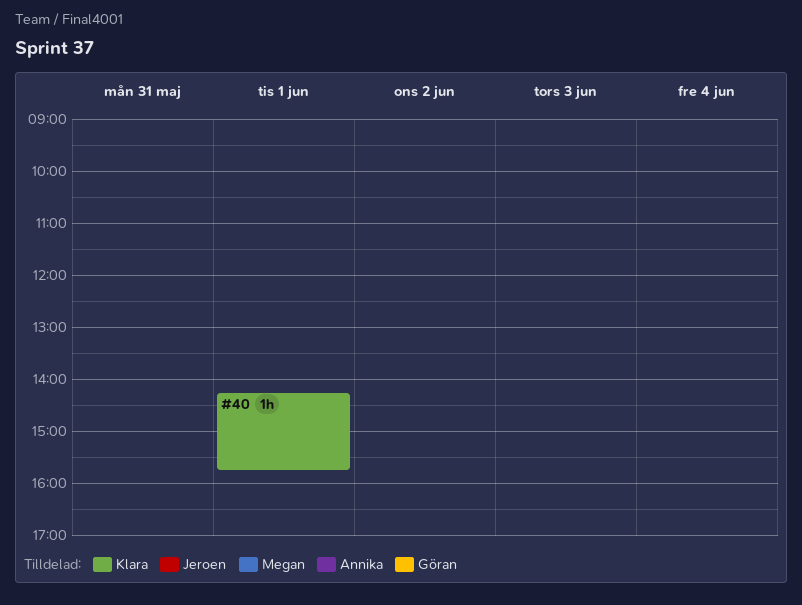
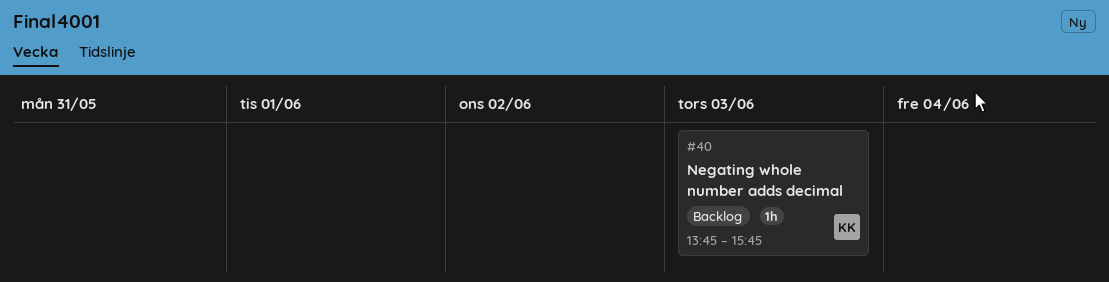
#40, day: Jun 1 -> Jun 3
#40, begins: 14:15 -> 13:45

